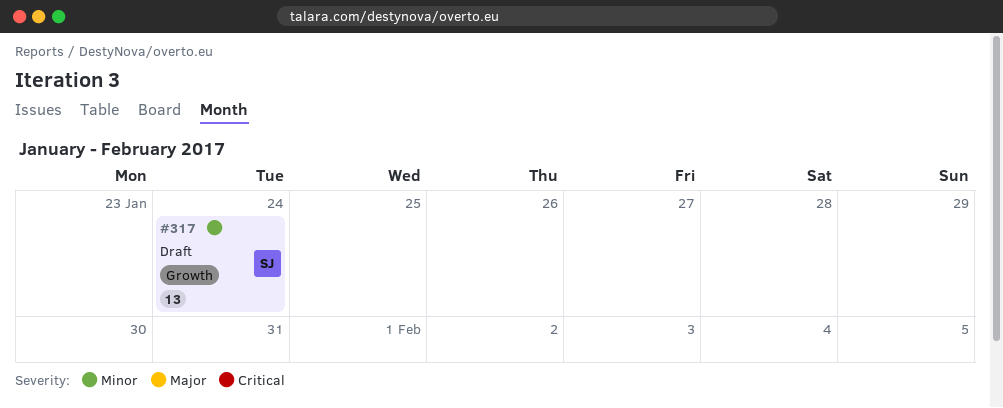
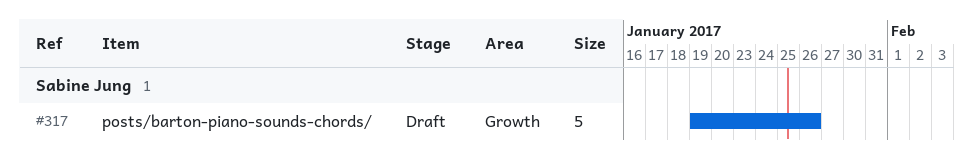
#317, estimate: 13 -> 5
#317, due: Jan 24 -> Jan 26

